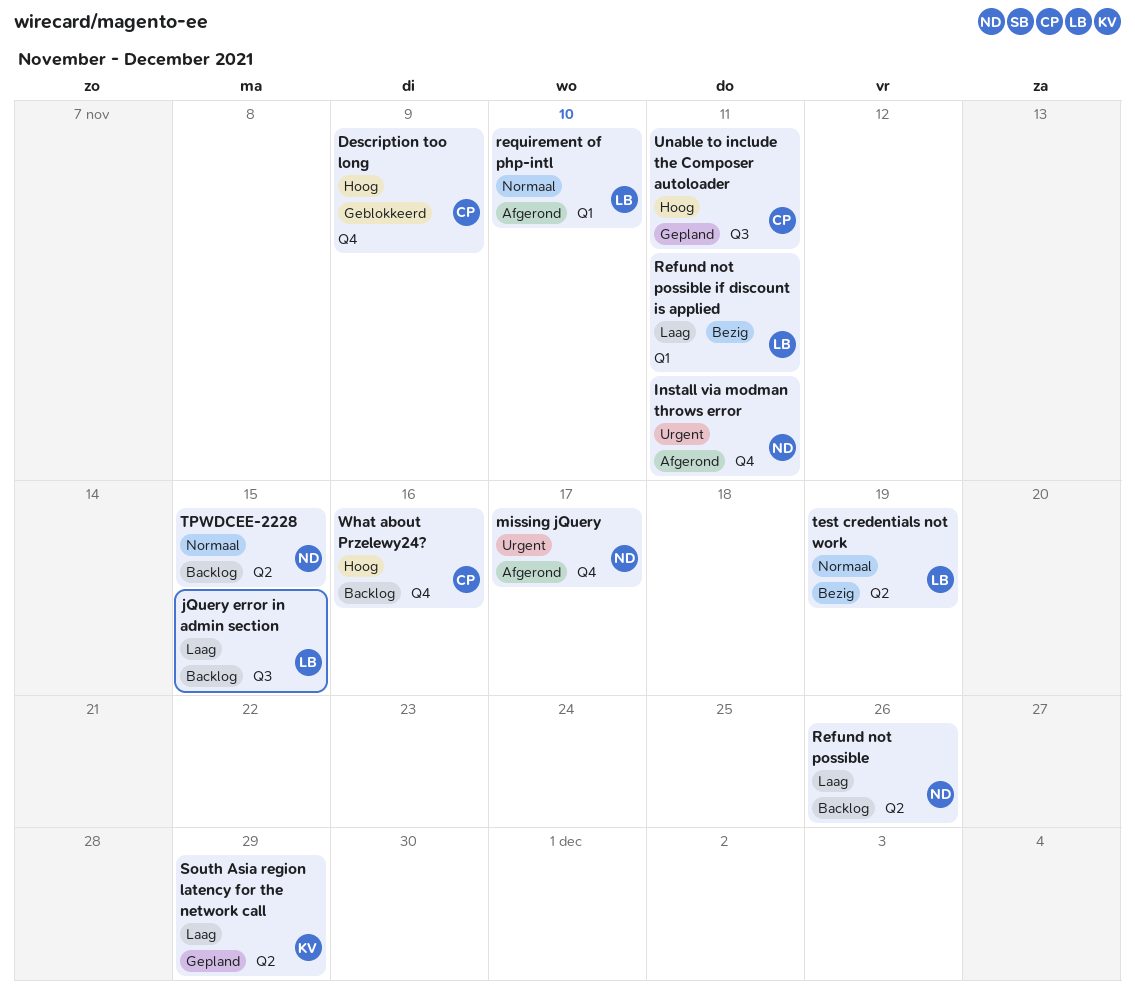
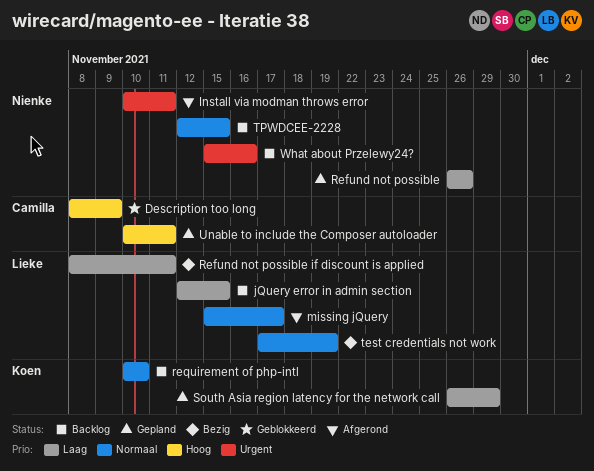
missing jQuery, owner: Nienke -> Lieke
missing jQuery, priority: Urgent -> Normaal
Refund not possible, status: Backlog -> Gepland
requirement of php-intl, status: Afgerond -> Backlog
requirement of php-intl, owner: Lieke -> Koen
What about Przelewy24?, owner: Camilla -> Nienke
What about Przelewy24?, priority: Hoog -> Urgent

